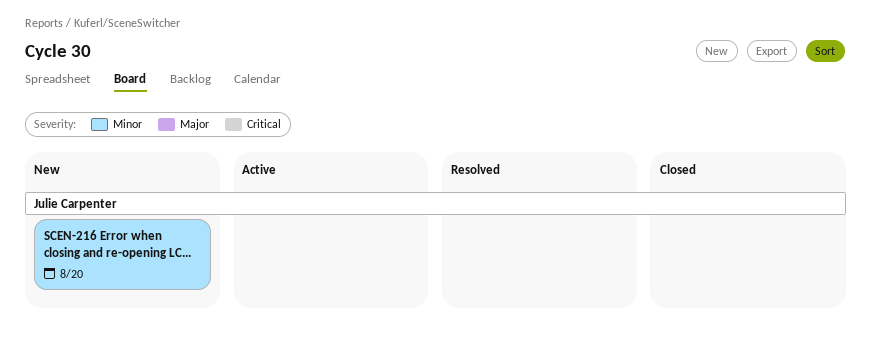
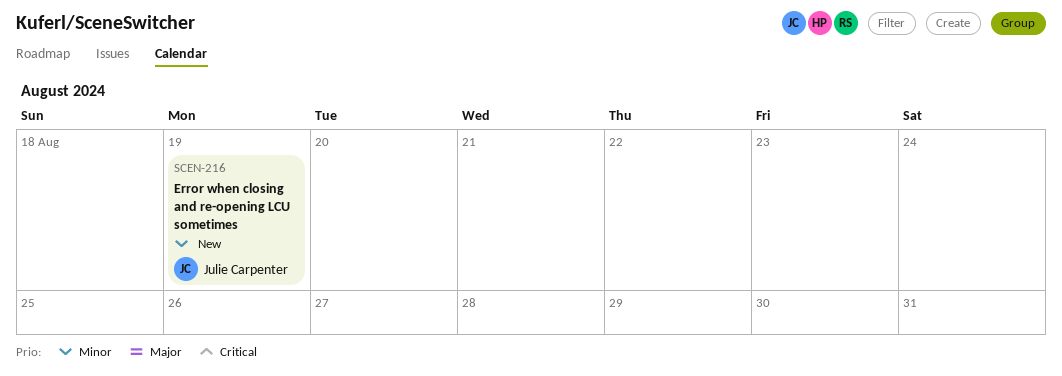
SCEN-216, due: Aug 20 -> Aug 19

